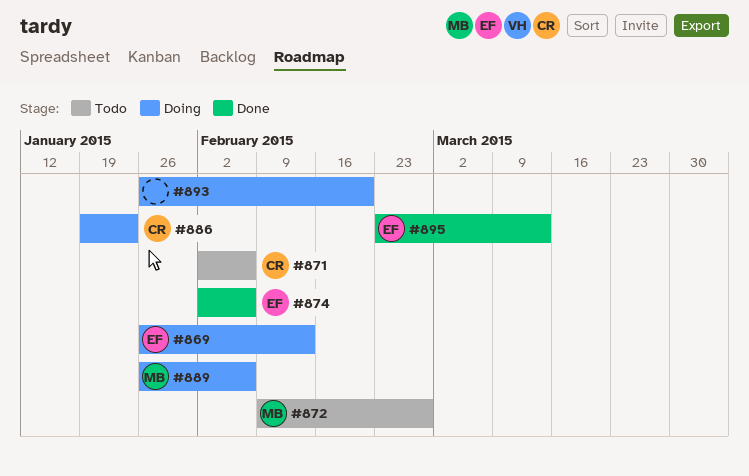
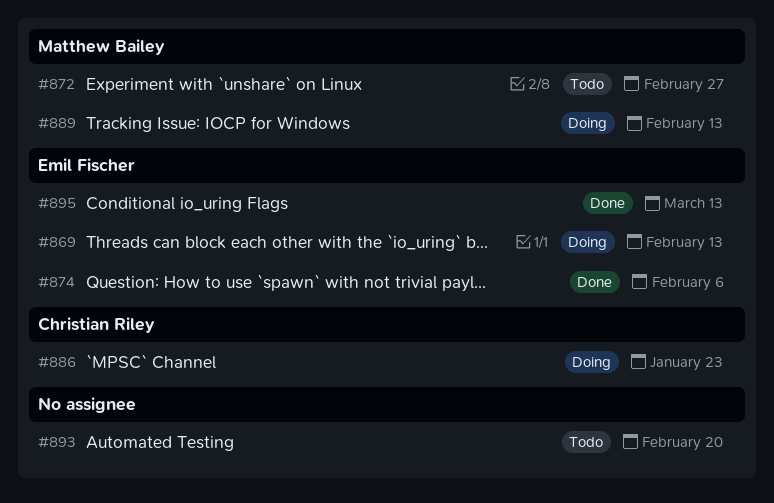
#871: present -> none
#889, due: Feb 6 -> Feb 13
#893, status: Doing -> Todo

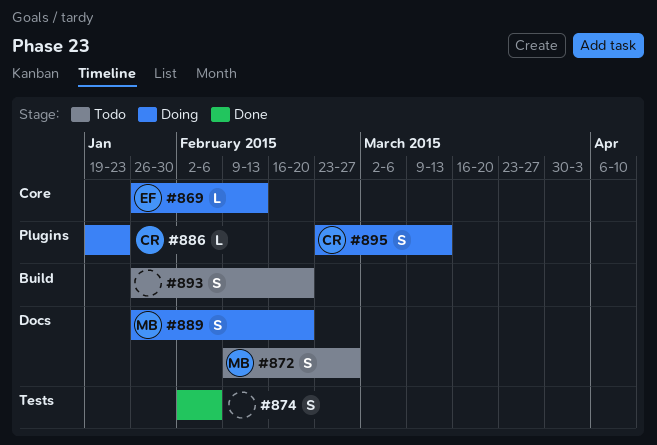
#874, owner: Emil Fischer -> none
#889, due: Feb 13 -> Feb 20
#895, status: Done -> Doing
#895, owner: Emil Fischer -> Christian Riley

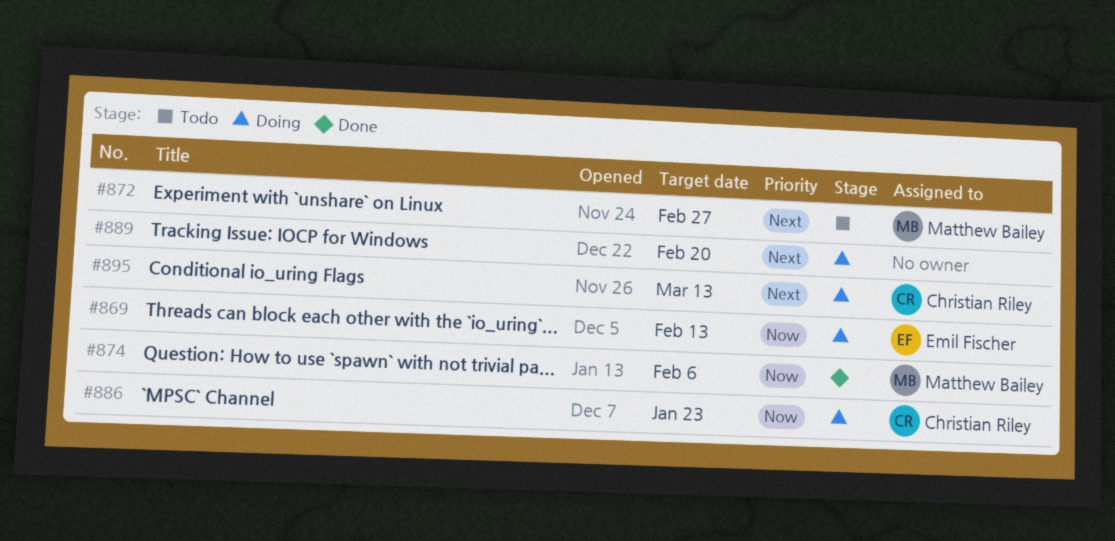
#874, owner: none -> Matthew Bailey
#889, owner: Matthew Bailey -> none
#893: present -> none

